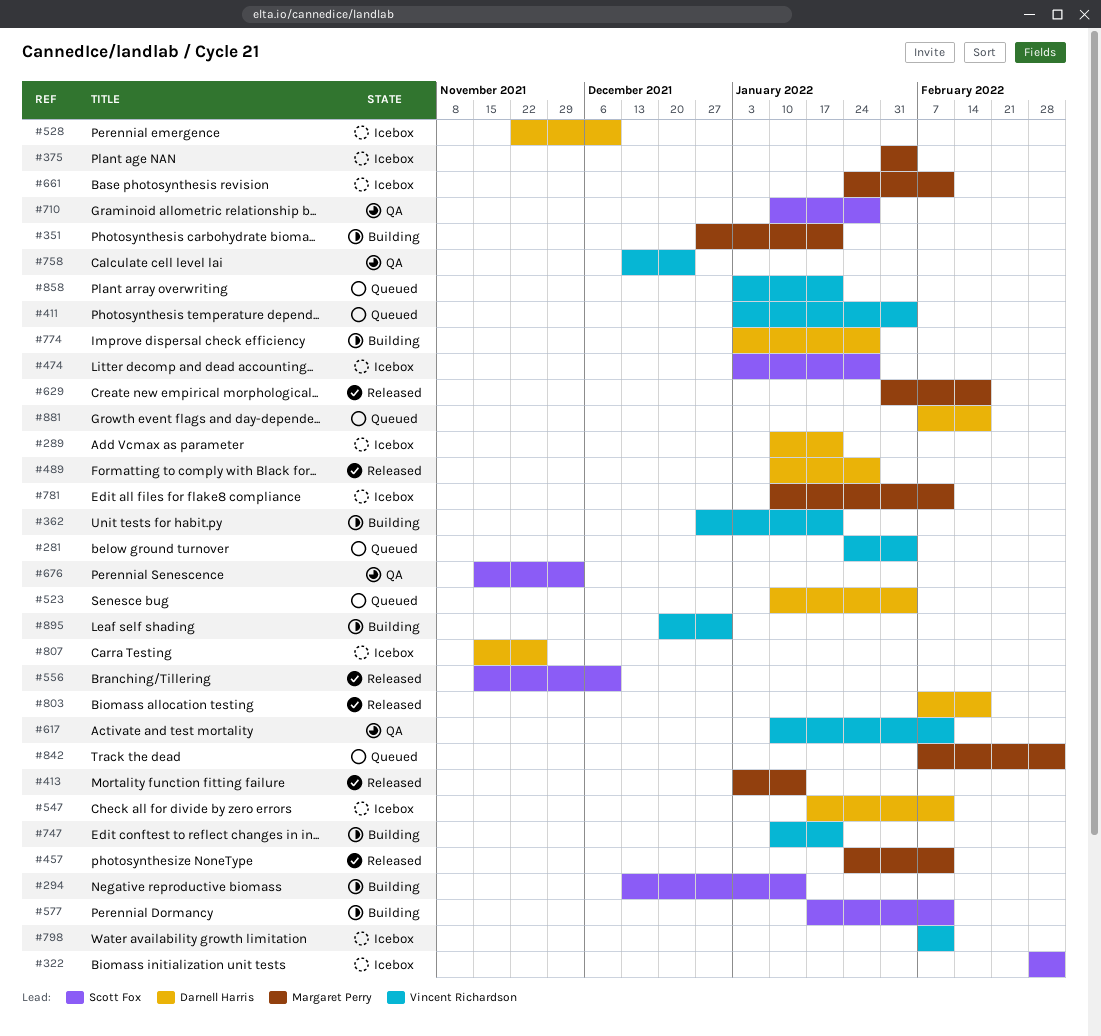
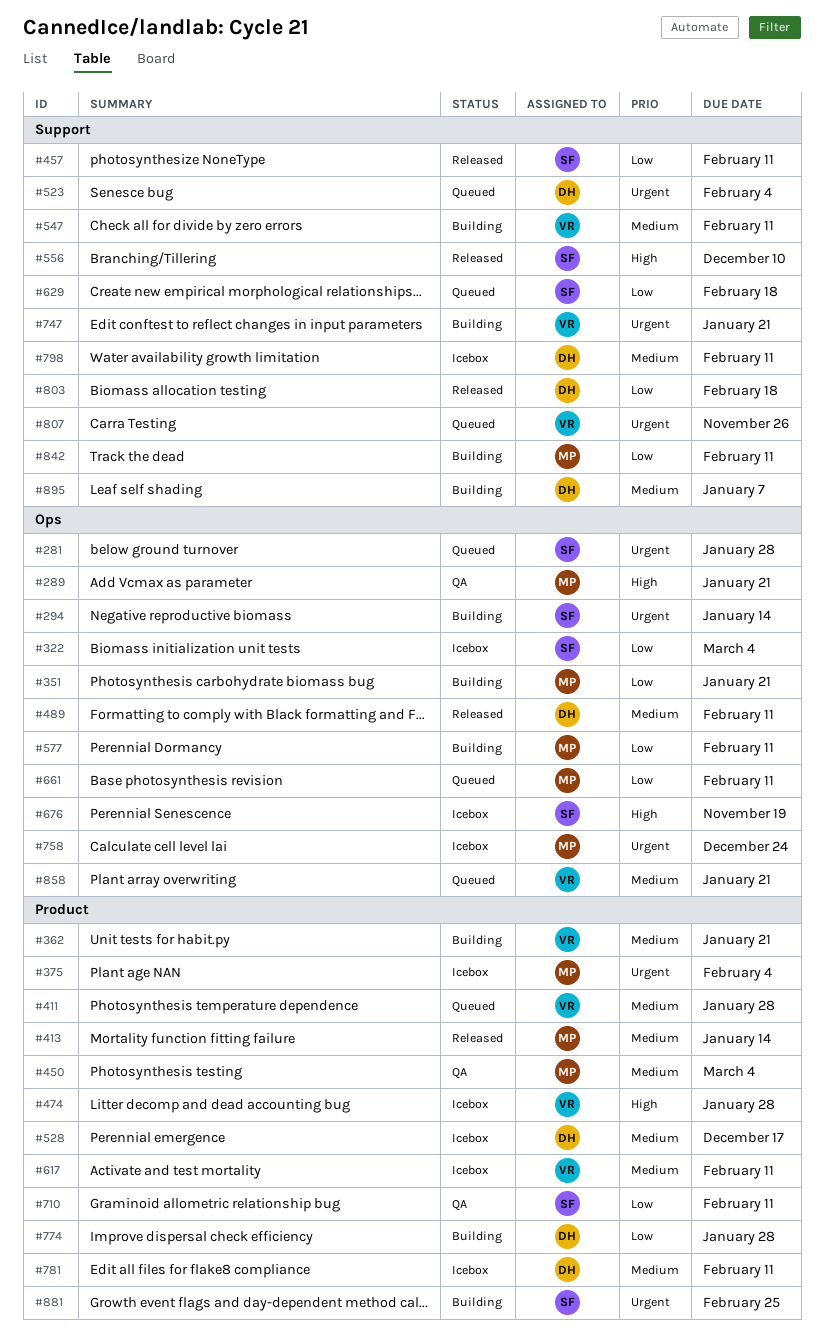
#281, owner: Vincent Richardson -> Scott Fox
#281, due: Feb 4 -> Jan 28
#289, status: Icebox -> QA
#289, owner: Darnell Harris -> Margaret Perry
#411, due: Feb 4 -> Jan 28
#450: none -> present
#457, owner: Margaret Perry -> Scott Fox
#474, owner: Scott Fox -> Vincent Richardson
#489, due: Jan 28 -> Feb 11
#528, due: Dec 10 -> Dec 17
#547, status: Icebox -> Building
#547, owner: Darnell Harris -> Vincent Richardson
#577, owner: Scott Fox -> Margaret Perry
#617, status: QA -> Icebox
#629, status: Released -> Queued
#629, owner: Margaret Perry -> Scott Fox
#661, status: Icebox -> Queued
#676, status: QA -> Icebox
#676, due: Dec 3 -> Nov 19
#710, due: Jan 28 -> Feb 11
#758, status: QA -> Icebox
#758, owner: Vincent Richardson -> Margaret Perry
#781, owner: Margaret Perry -> Darnell Harris
#798, owner: Vincent Richardson -> Darnell Harris
#807, status: Icebox -> Queued
#807, owner: Darnell Harris -> Vincent Richardson
#842, status: Queued -> Building
#842, due: Mar 4 -> Feb 11
#881, status: Queued -> Building
#881, owner: Darnell Harris -> Scott Fox
#881, due: Feb 18 -> Feb 25
#895, owner: Vincent Richardson -> Darnell Harris
#895, due: Dec 31 -> Jan 7

